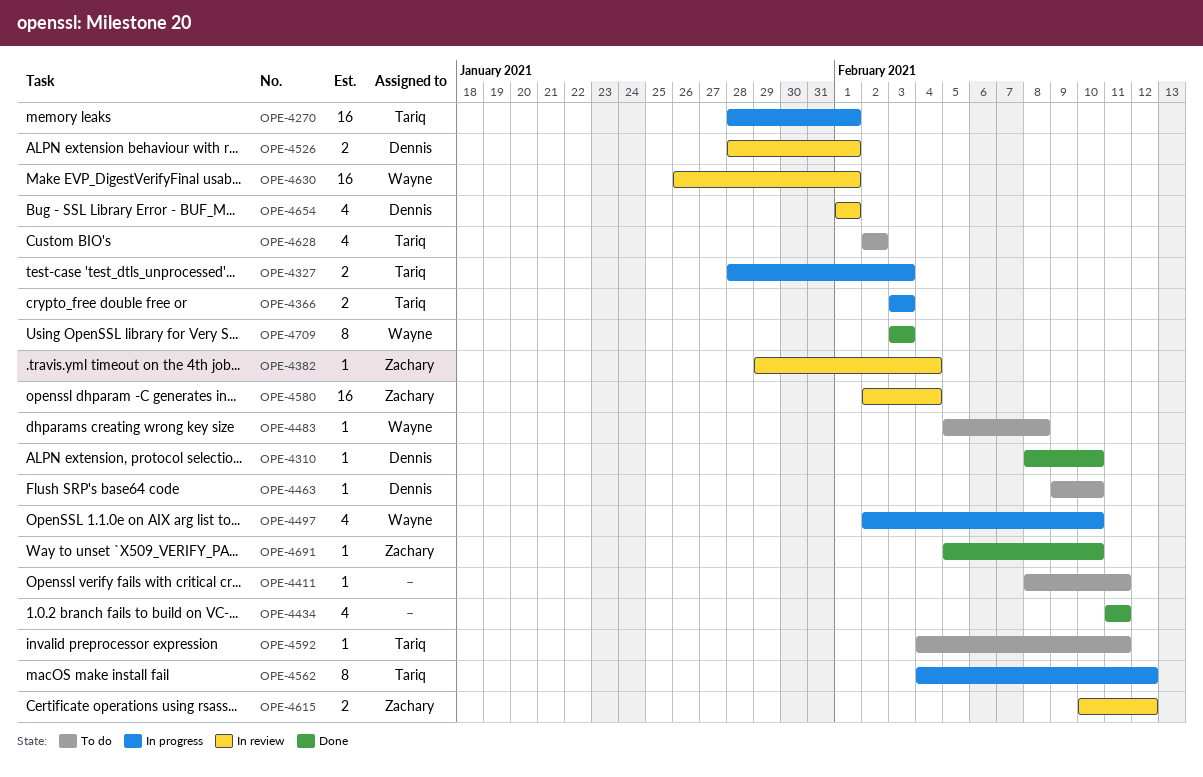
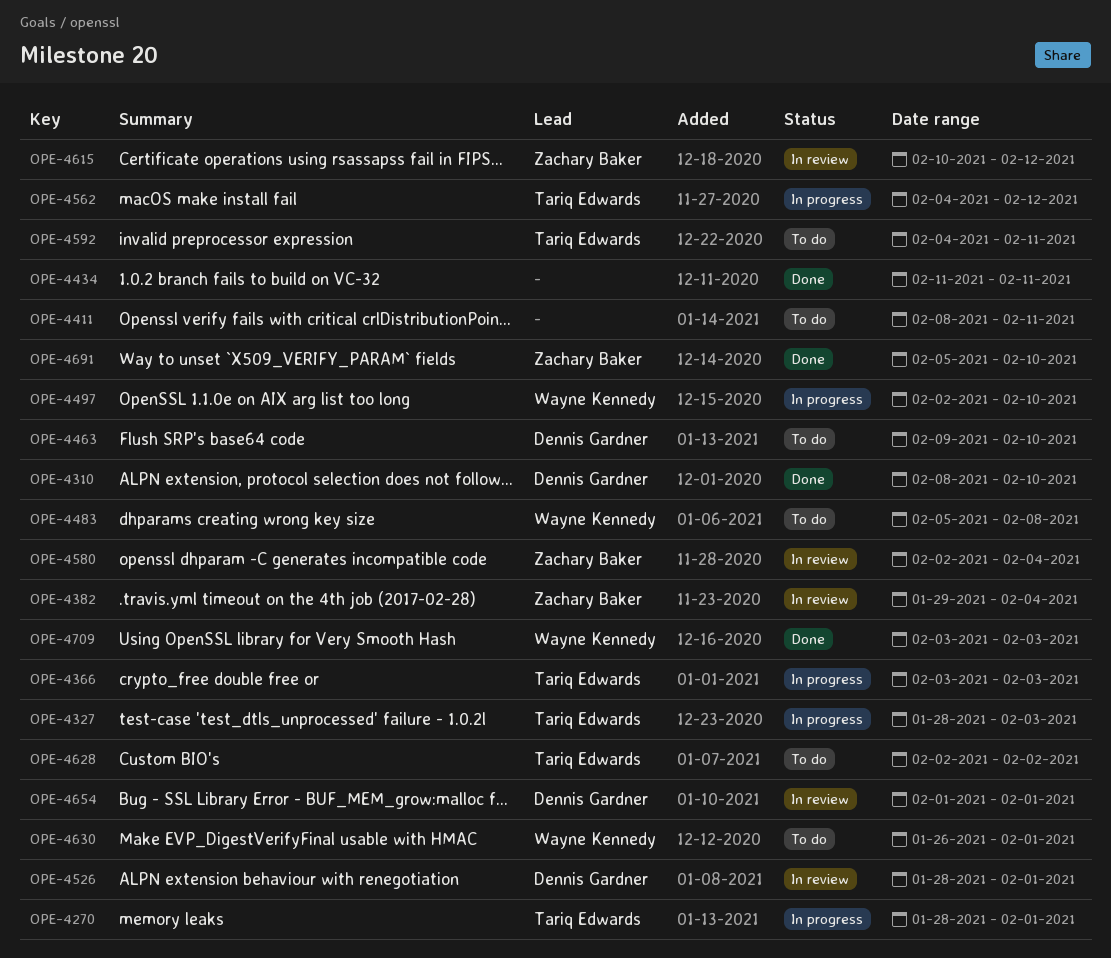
OPE-4630, status: In review -> To do

